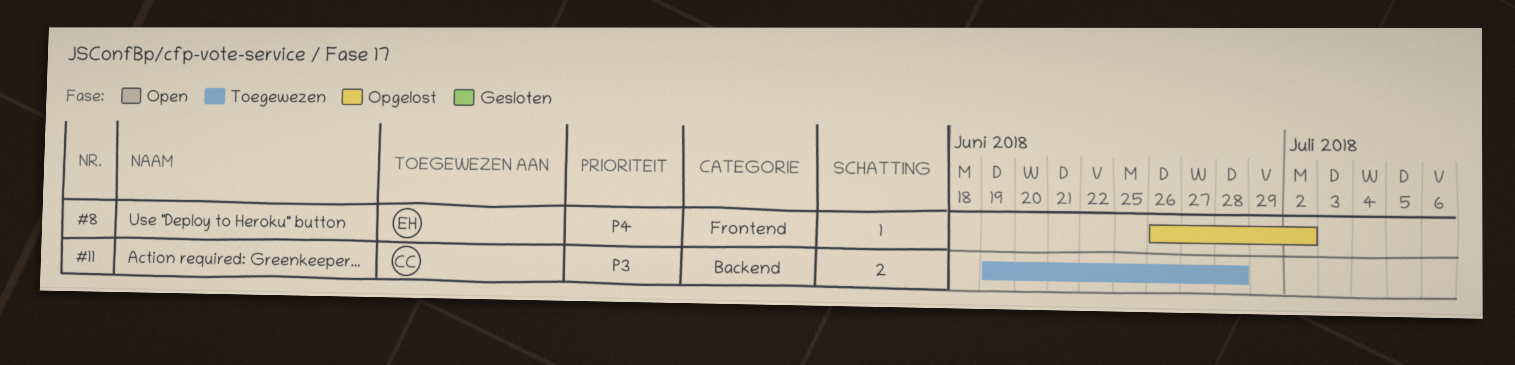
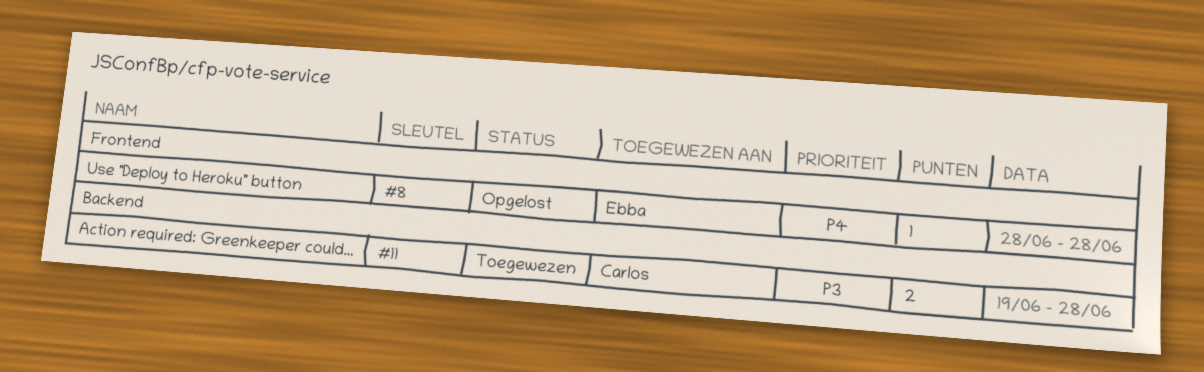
#8, start: Jun 26 -> Jun 28
#8, due: Jul 2 -> Jun 28

